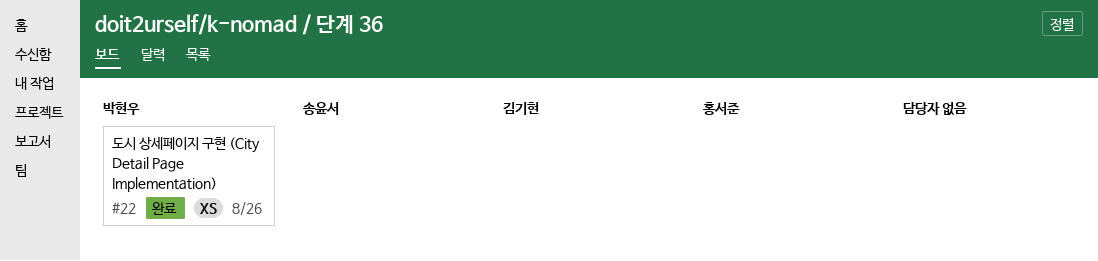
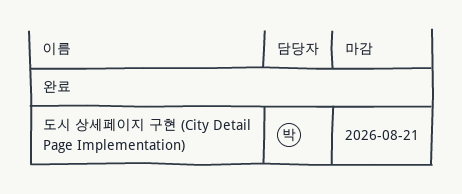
도시 상세페이지 구현 (City Detail Page Implementation), due: Aug 26 -> Aug 21

